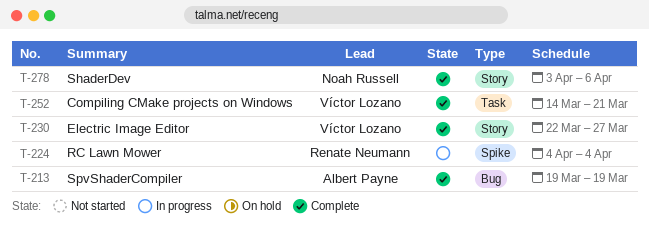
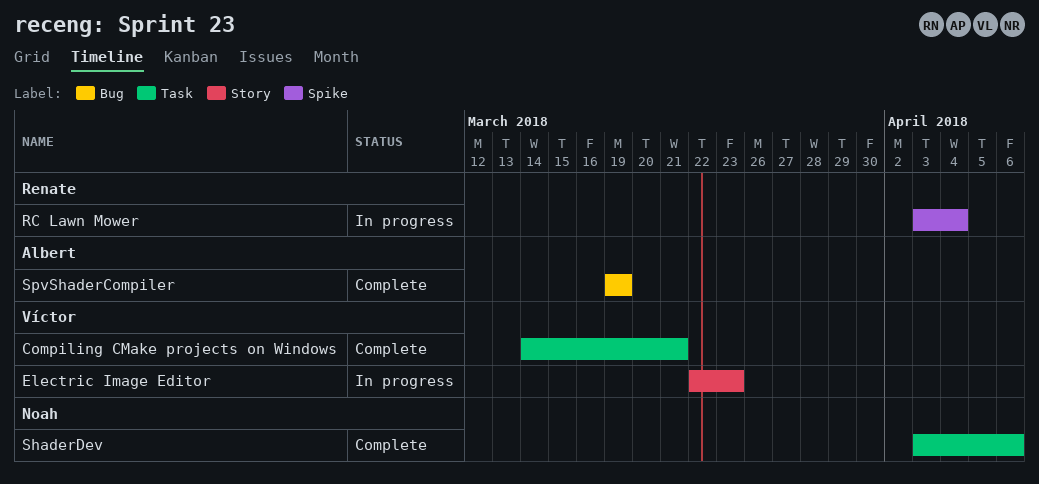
Electric Image Editor, status: Complete -> In progress
Electric Image Editor, due: Mar 27 -> Mar 23
RC Lawn Mower, start: Apr 4 -> Apr 3
ShaderDev, label: Story -> Task

